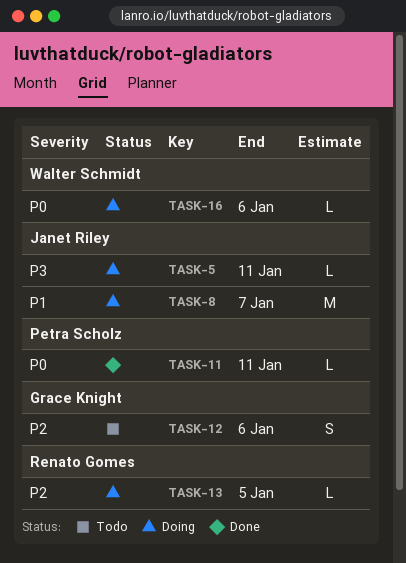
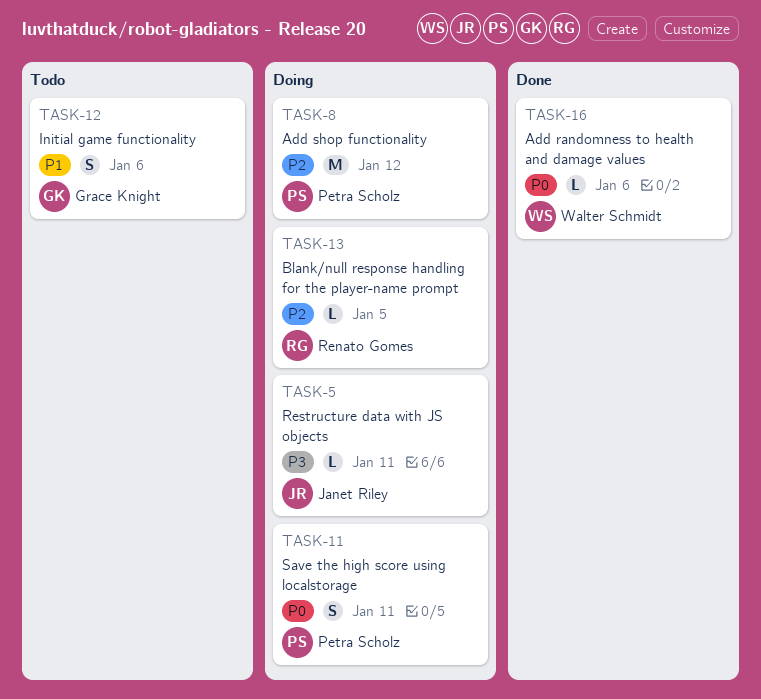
TASK-8, owner: Janet Riley -> Petra Scholz
TASK-8, priority: P1 -> P2
TASK-8, due: Jan 7 -> Jan 12
TASK-11, status: Done -> Doing
TASK-11, estimate: L -> S
TASK-12, priority: P2 -> P1
TASK-16, status: Doing -> Done

